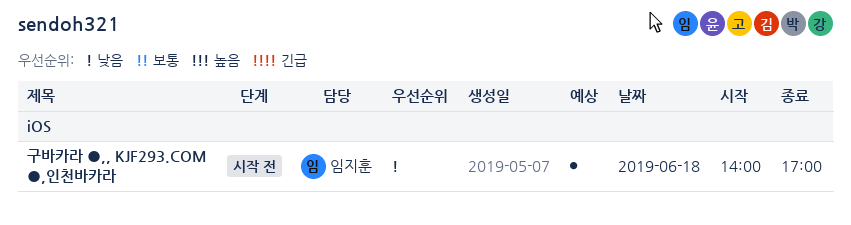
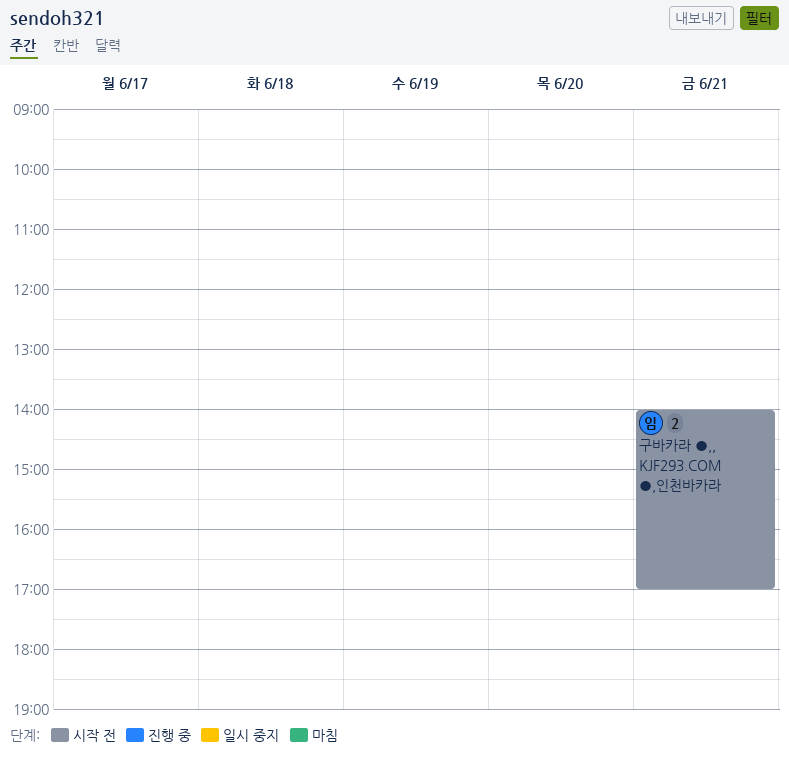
구바카라 ●,, KJF293.COM ●,인천바카라, estimate: 1 -> 2
구바카라 ●,, KJF293.COM ●,인천바카라, day: Jun 18 -> Jun 21

